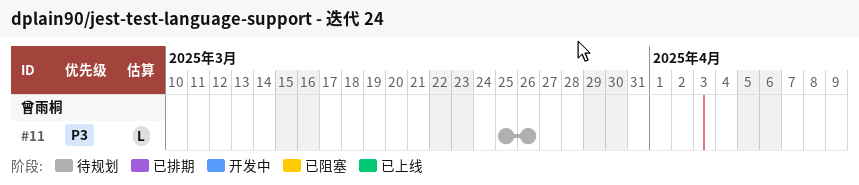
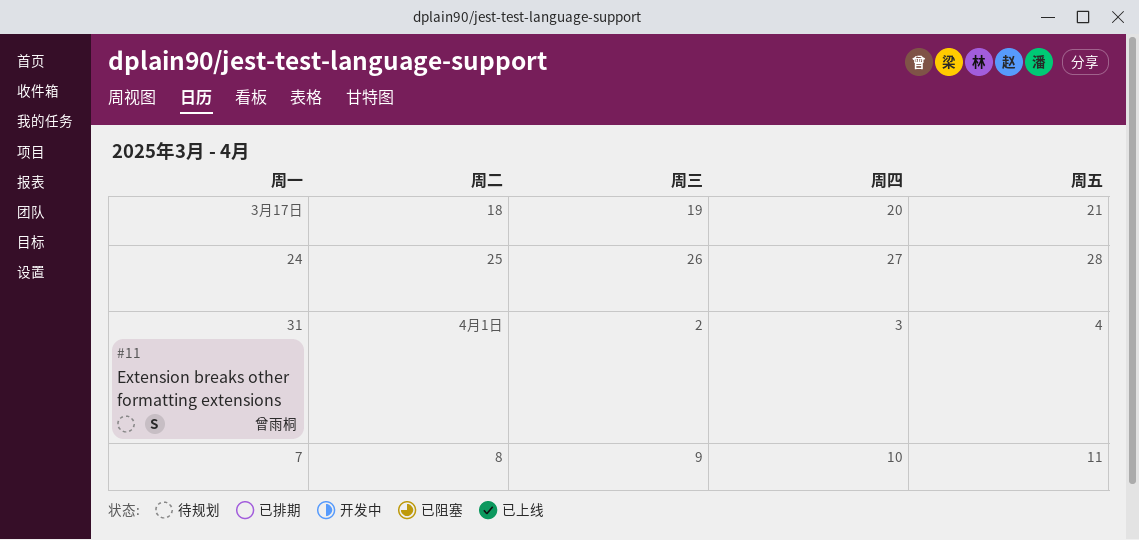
#11, estimate: L -> S
#11, due: Mar 26 -> Mar 31

